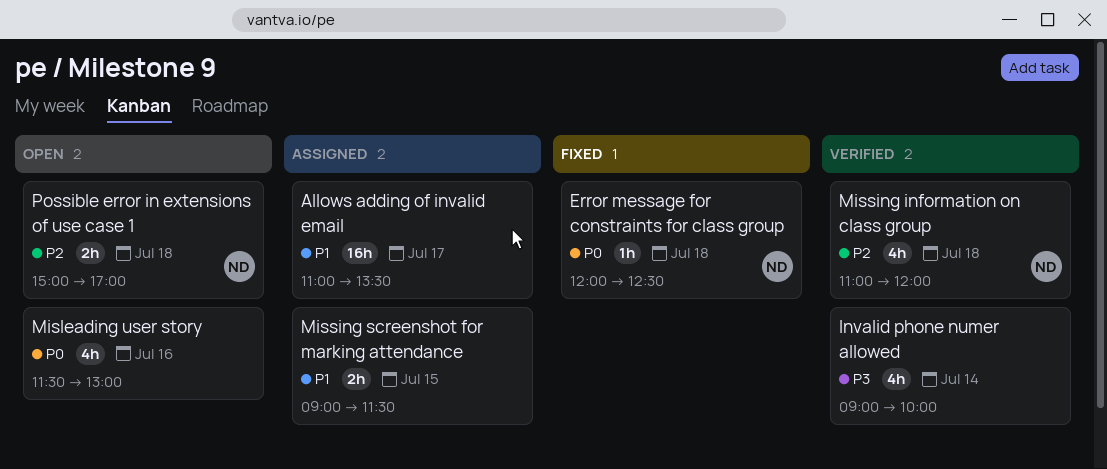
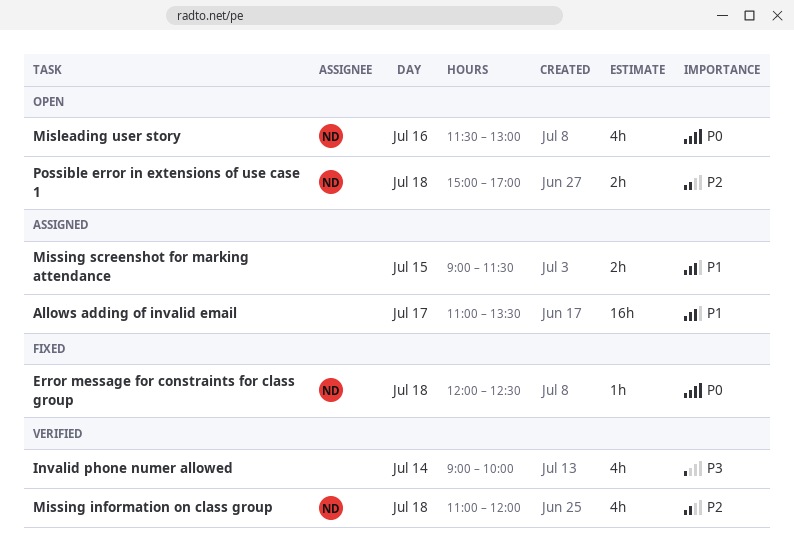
Misleading user story, owner: none -> ND

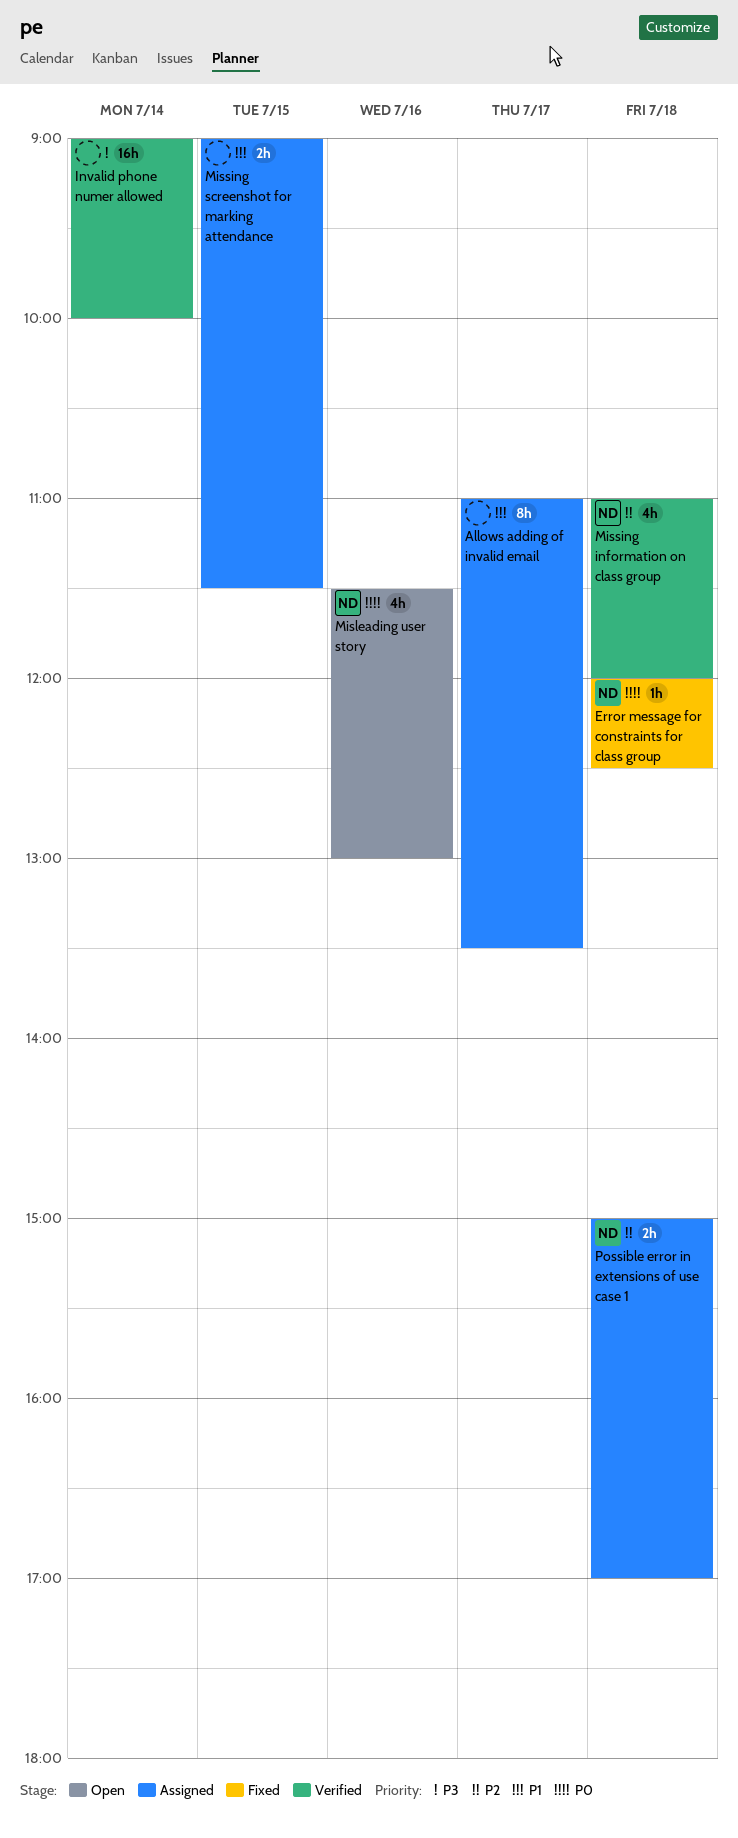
Allows adding of invalid email, estimate: 16h -> 8h
Invalid phone numer allowed, estimate: 4h -> 16h
Possible error in extensions of use case 1, status: Open -> Assigned

